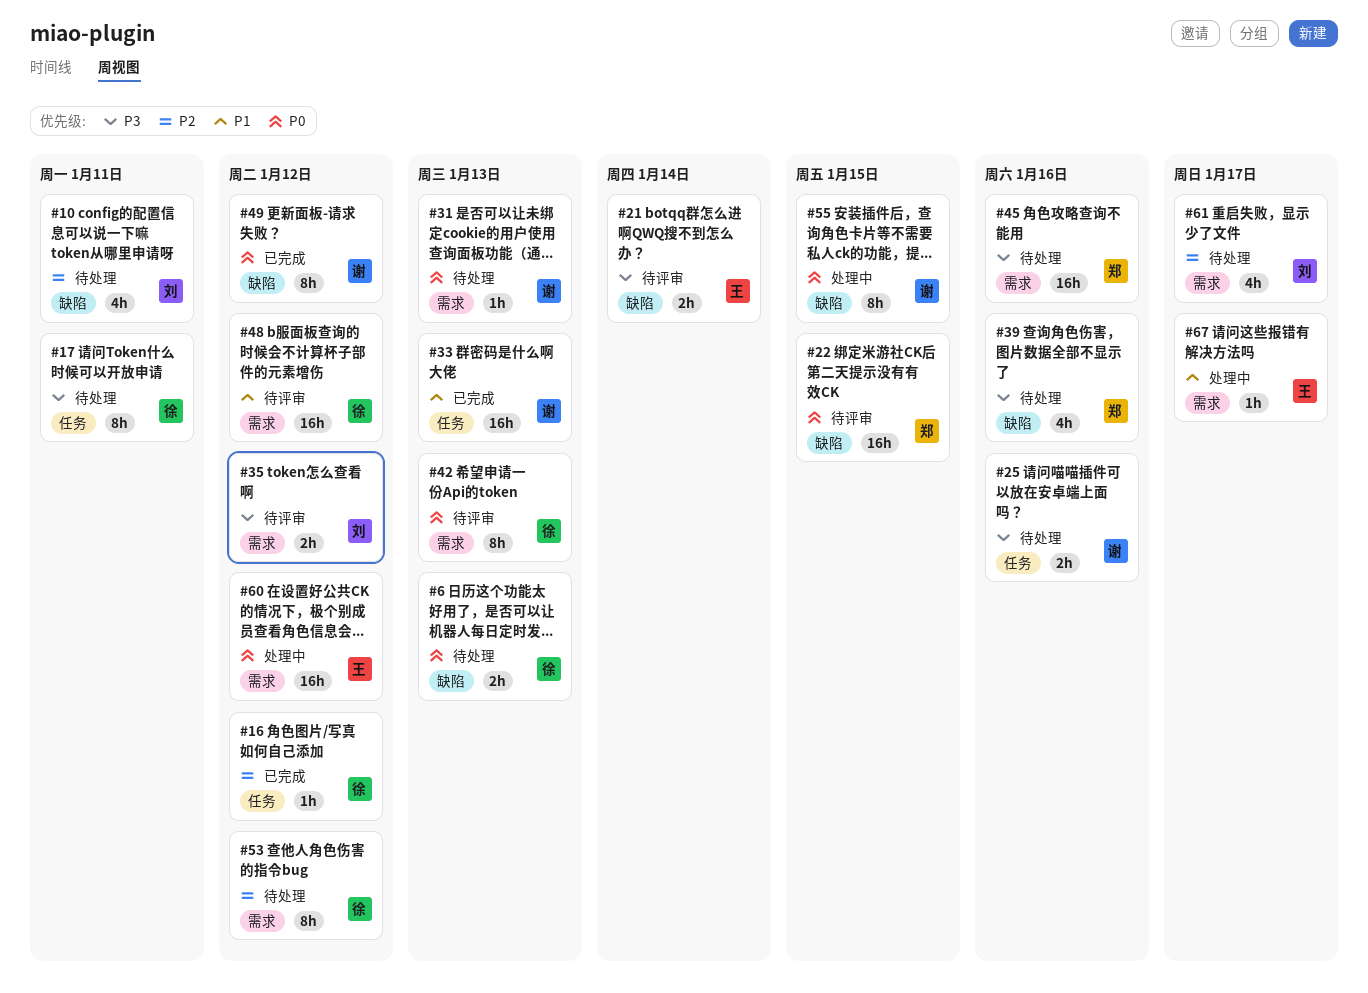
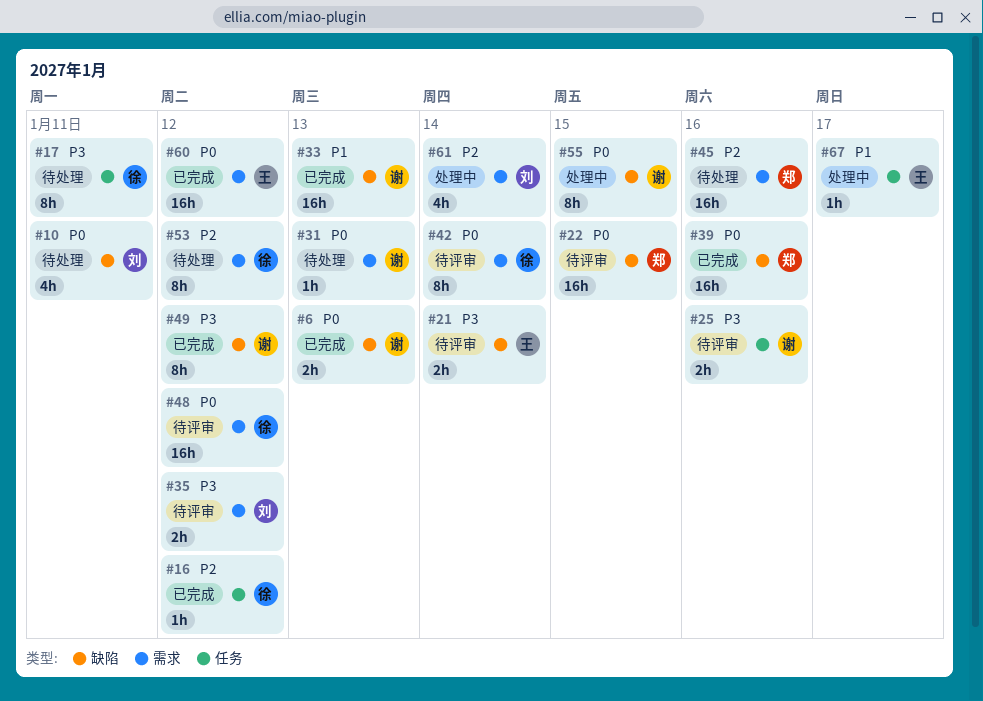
#6, status: 待处理 -> 已完成
#6, owner: 徐 -> 谢
#10, priority: P2 -> P0
#25, status: 待处理 -> 待评审
#33, label: 任务 -> 缺陷
#39, status: 待处理 -> 已完成
#39, priority: P3 -> P0
#39, estimate: 4h -> 16h
#42, due: Jan 13 -> Jan 14
#45, priority: P3 -> P2
#48, priority: P1 -> P0
#49, priority: P0 -> P3
#60, status: 处理中 -> 已完成
#61, status: 待处理 -> 处理中
#61, due: Jan 17 -> Jan 14
#67, label: 需求 -> 任务

